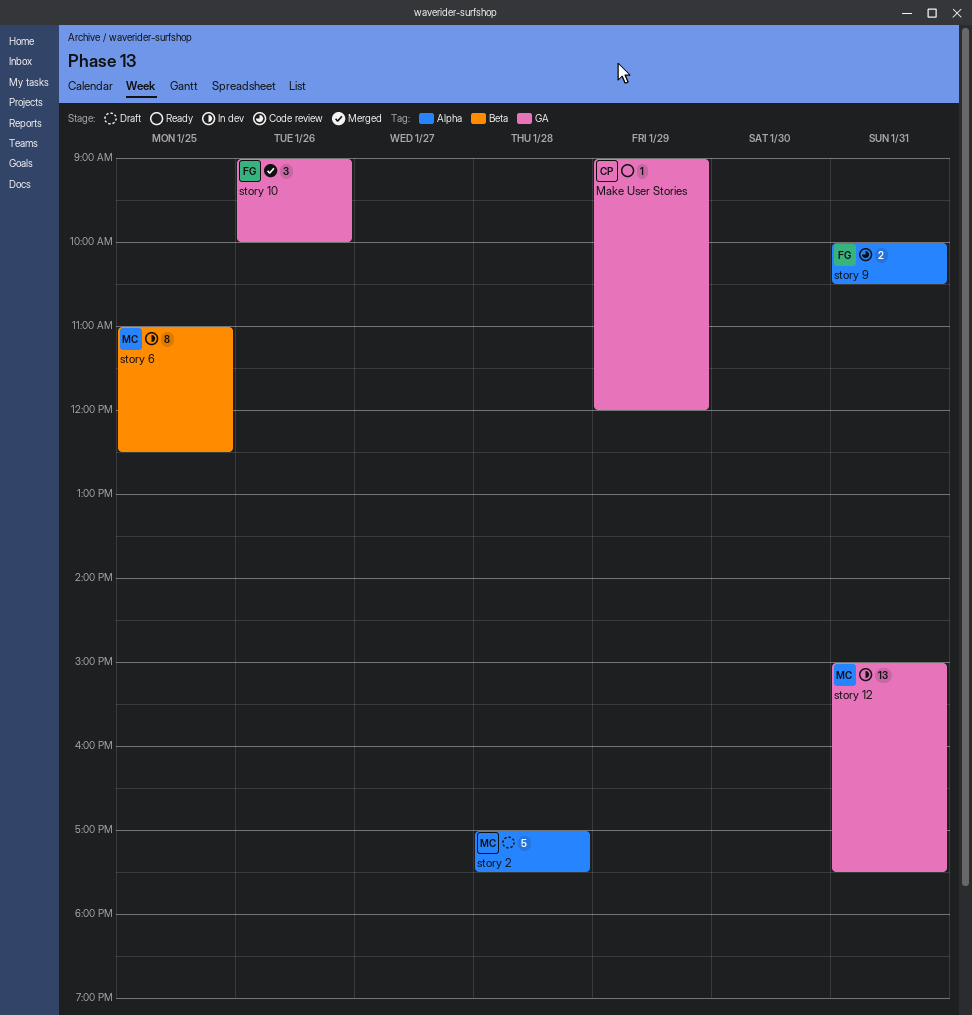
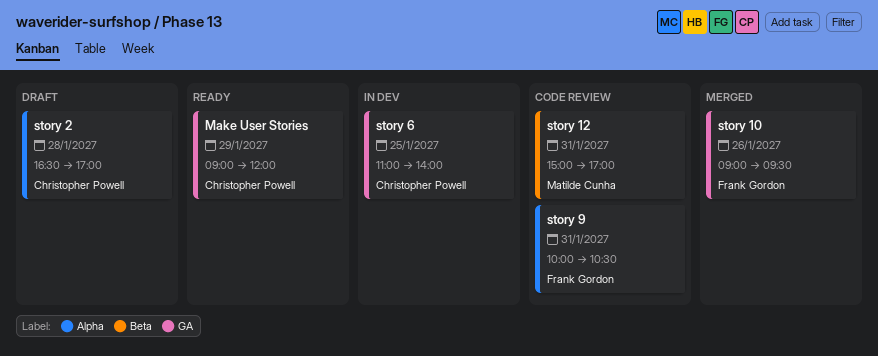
story 10, ends: 10:00 -> 09:30
story 12, status: In dev -> Code review
story 12, label: GA -> Beta
story 12, ends: 17:30 -> 17:00
story 2, owner: Matilde Cunha -> Christopher Powell
story 2, begins: 17:00 -> 16:30
story 2, ends: 17:30 -> 17:00
story 6, owner: Matilde Cunha -> Christopher Powell
story 6, label: Beta -> GA
story 6, ends: 12:30 -> 14:00

